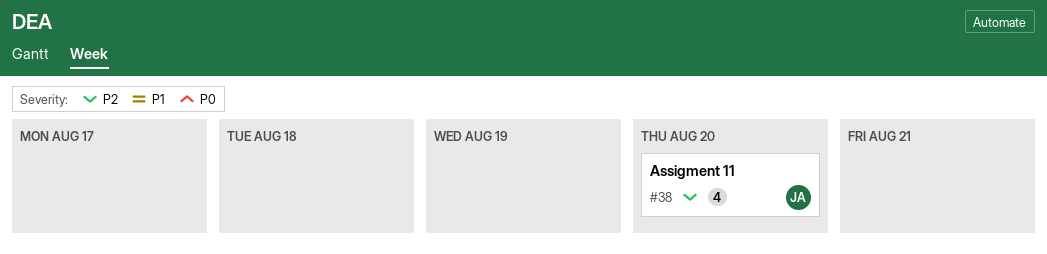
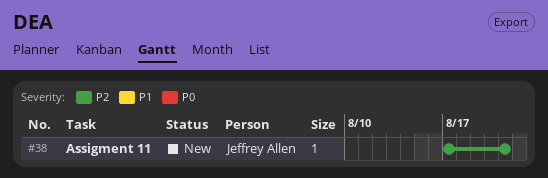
#38, estimate: 4 -> 1
#38, due: Aug 20 -> Aug 21

